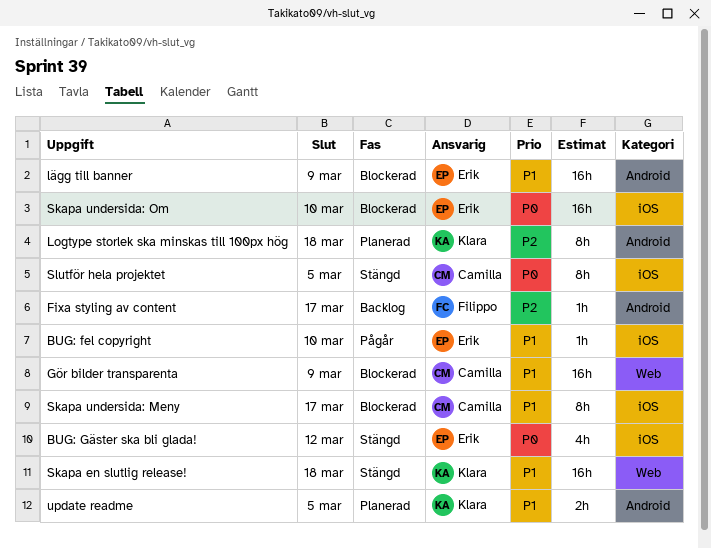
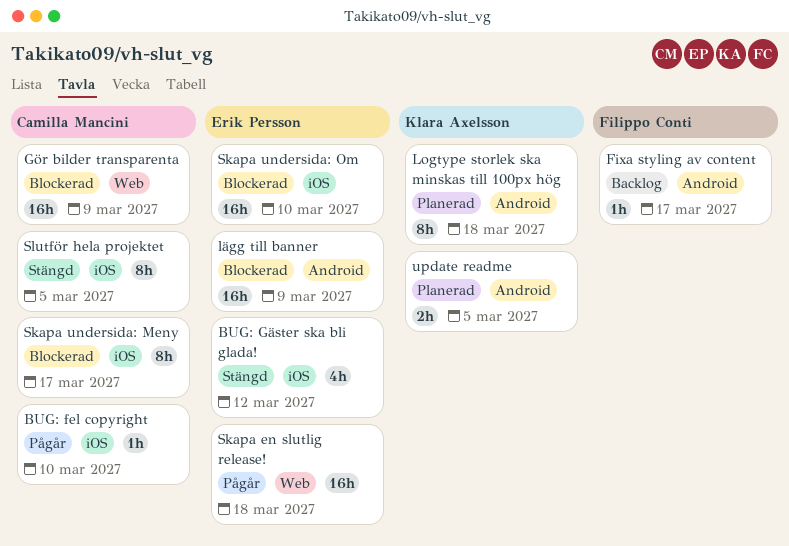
BUG: fel copyright, owner: Erik Persson -> Camilla Mancini
Skapa en slutlig release!, status: Stängd -> Pågår
Skapa en slutlig release!, owner: Klara Axelsson -> Erik Persson

